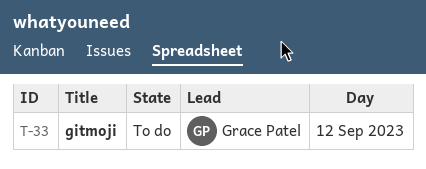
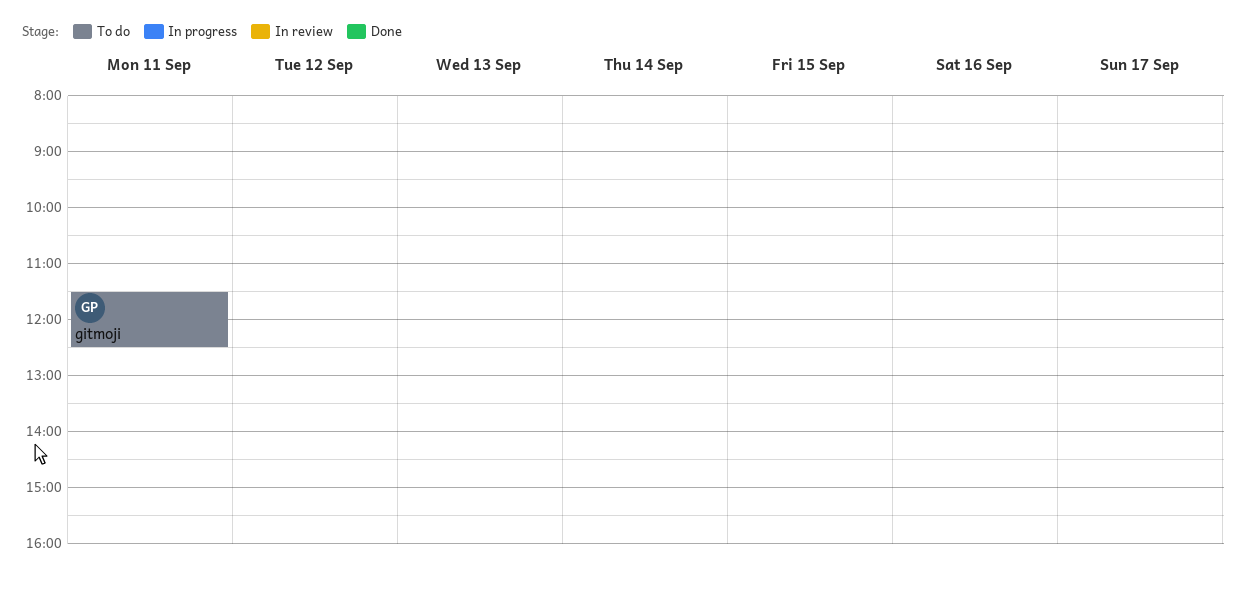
gitmoji, day: Sep 12 -> Sep 11

